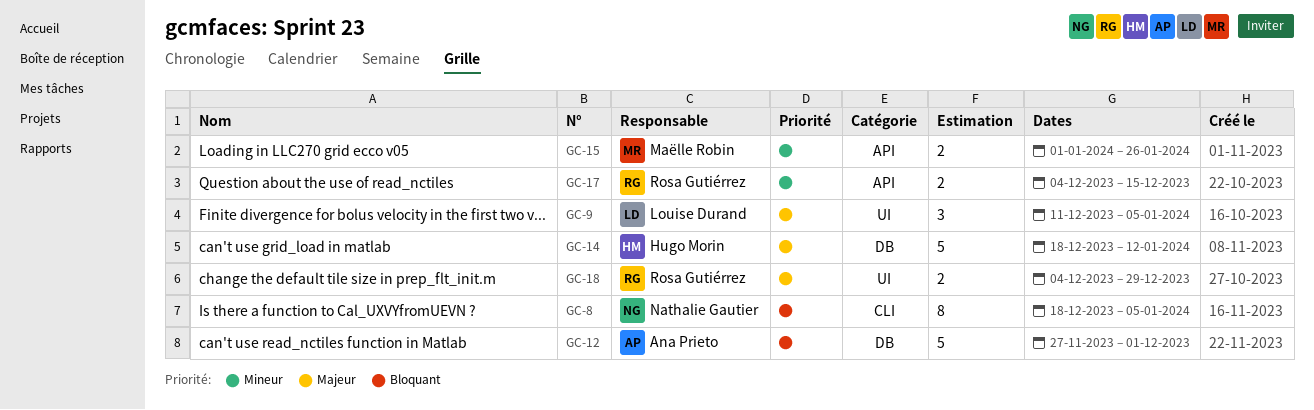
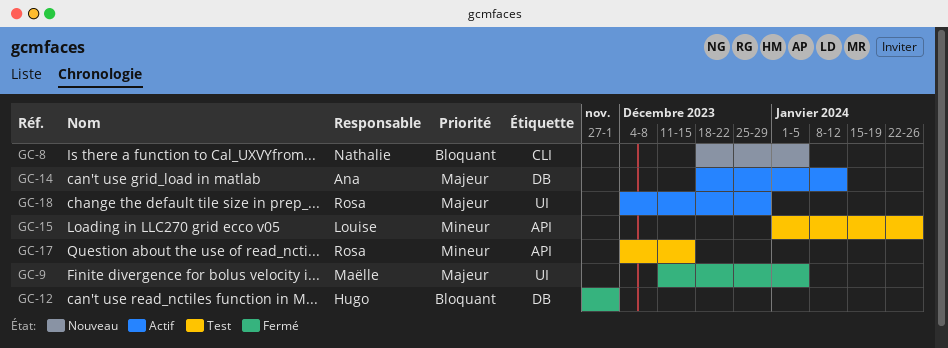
GC-9, owner: Louise Durand -> Maëlle Robin
GC-12, owner: Ana Prieto -> Hugo Morin
GC-14, owner: Hugo Morin -> Ana Prieto
GC-15, owner: Maëlle Robin -> Louise Durand

